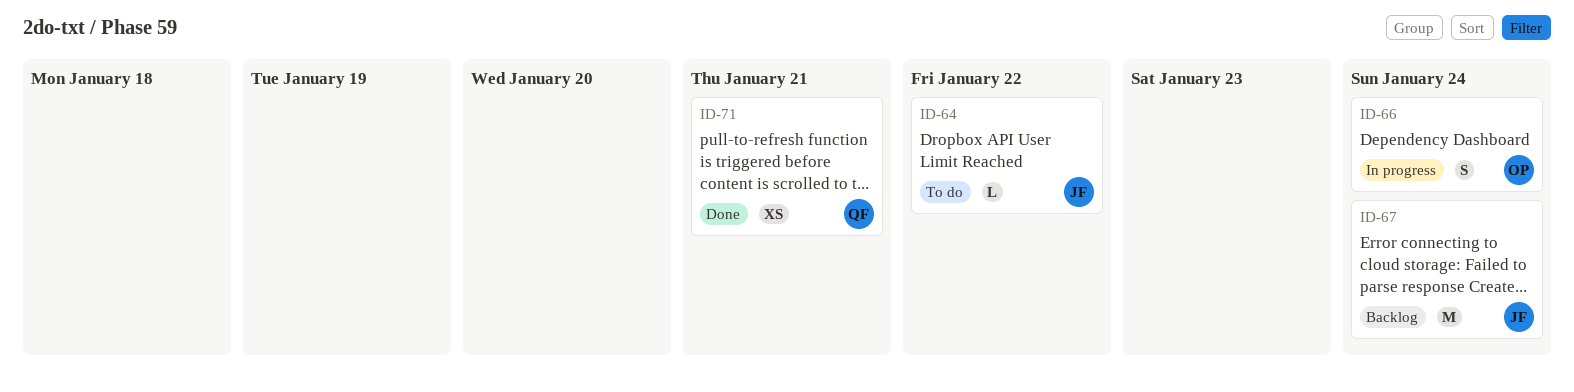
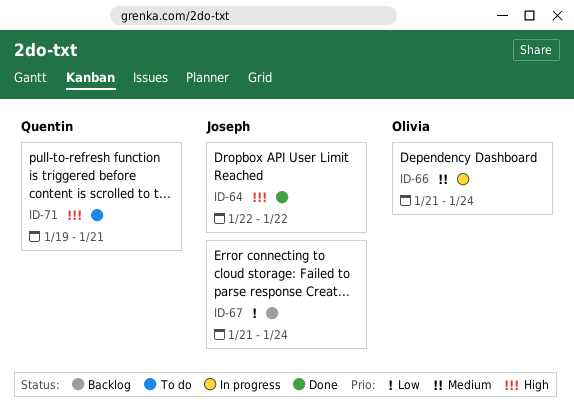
ID-64, status: To do -> Done
ID-71, status: Done -> To do

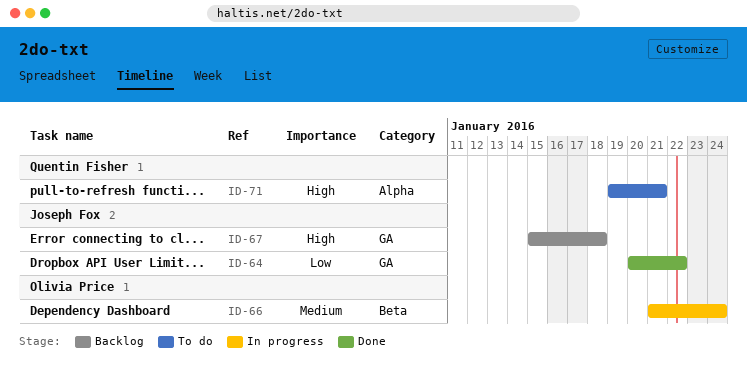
ID-64, priority: High -> Low
ID-64, start: Jan 22 -> Jan 20
ID-67, priority: Low -> High
ID-67, start: Jan 21 -> Jan 15
ID-67, due: Jan 24 -> Jan 18

